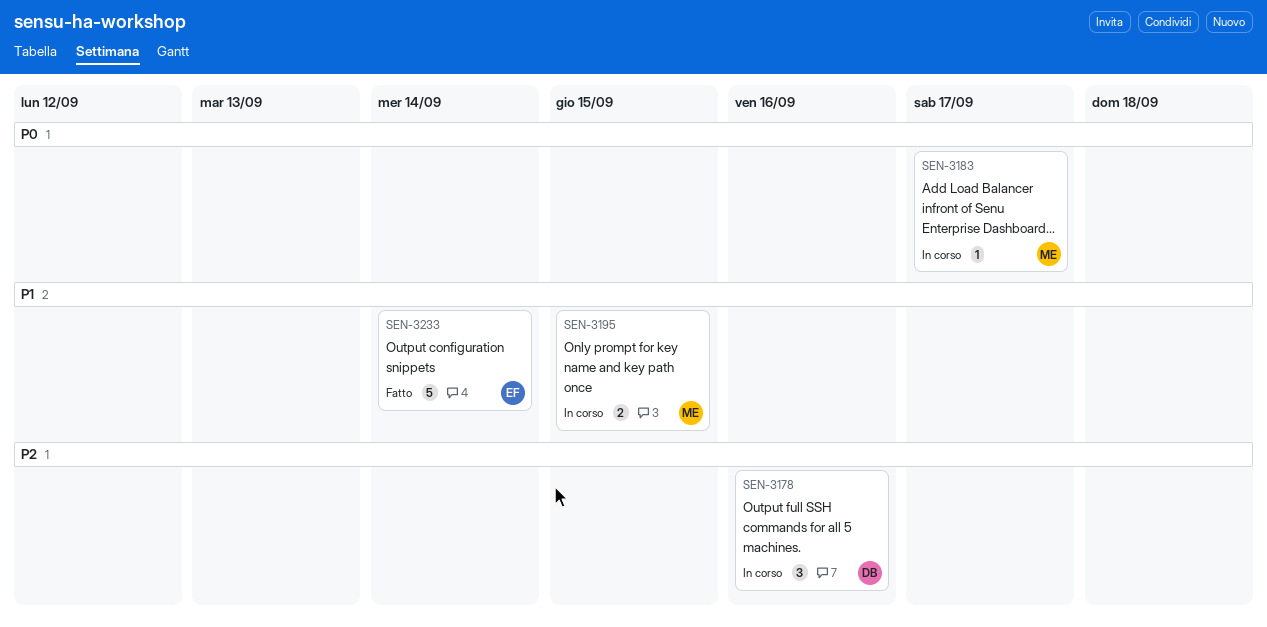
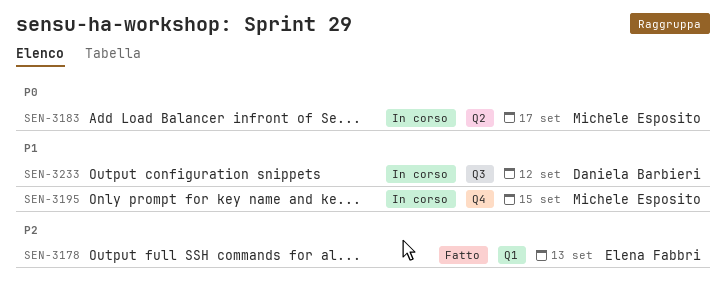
SEN-3178, status: In corso -> Fatto
SEN-3178, owner: Daniela Barbieri -> Elena Fabbri
SEN-3178, due: Sep 16 -> Sep 13
SEN-3233, status: Fatto -> In corso
SEN-3233, owner: Elena Fabbri -> Daniela Barbieri
SEN-3233, due: Sep 14 -> Sep 12

